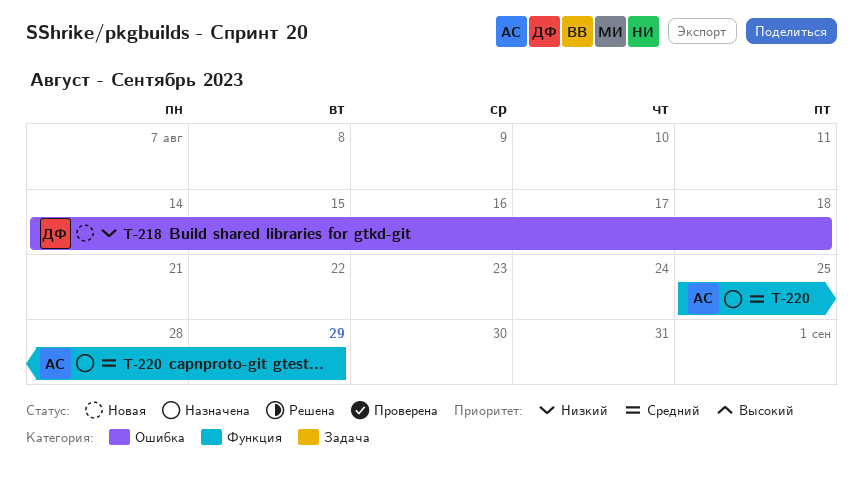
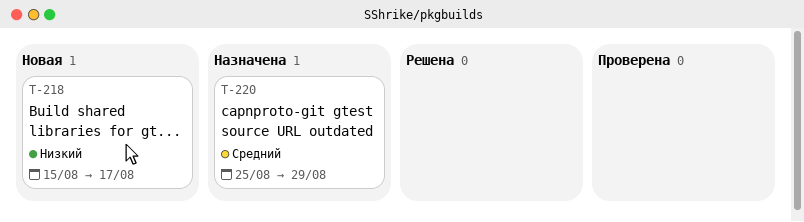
T-218, start: Aug 14 -> Aug 15
T-218, due: Aug 18 -> Aug 17

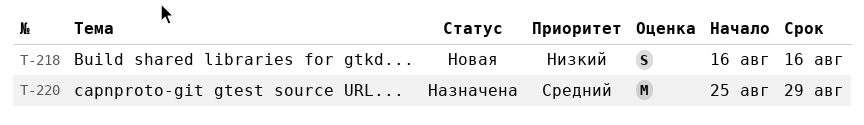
T-218, start: Aug 15 -> Aug 16
T-218, due: Aug 17 -> Aug 16

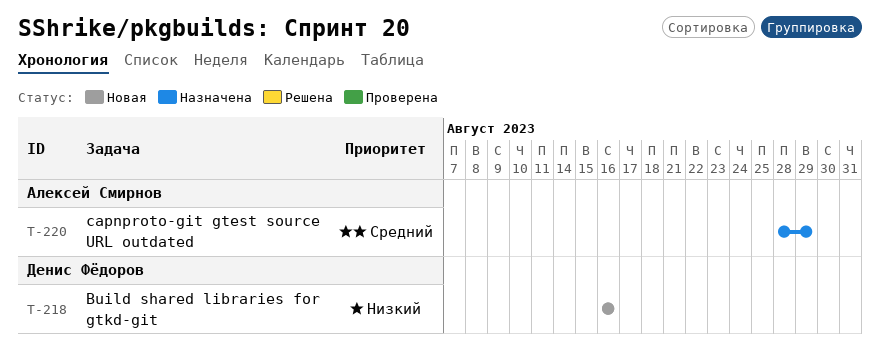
T-220, start: Aug 25 -> Aug 28

